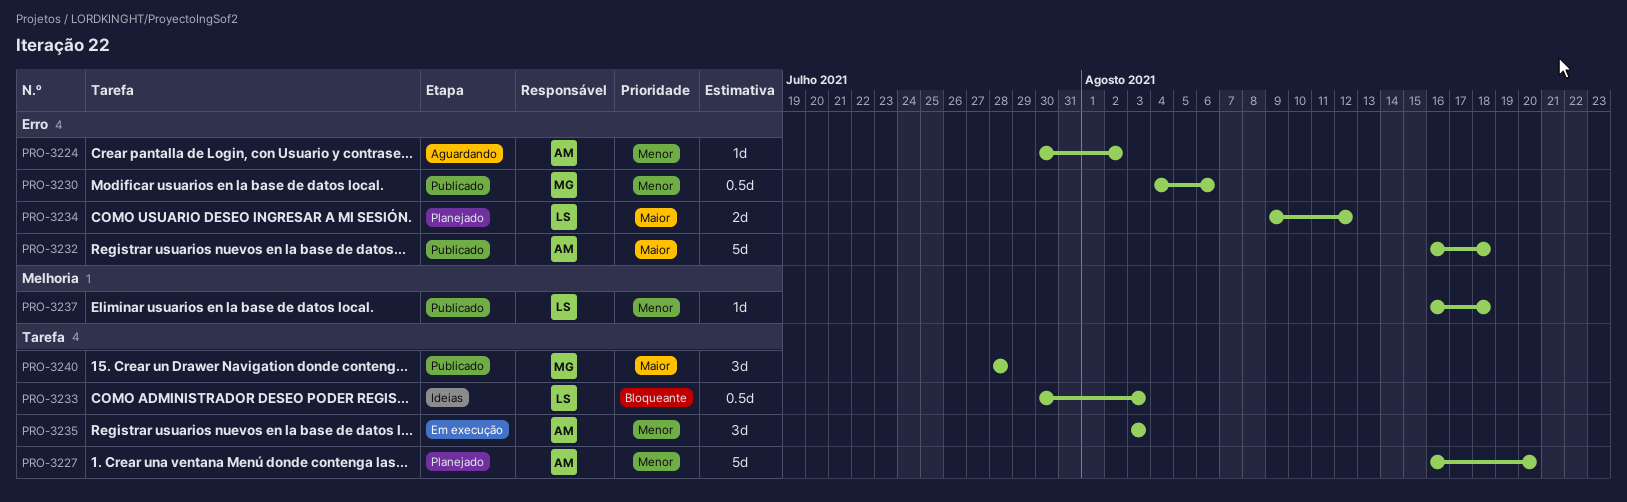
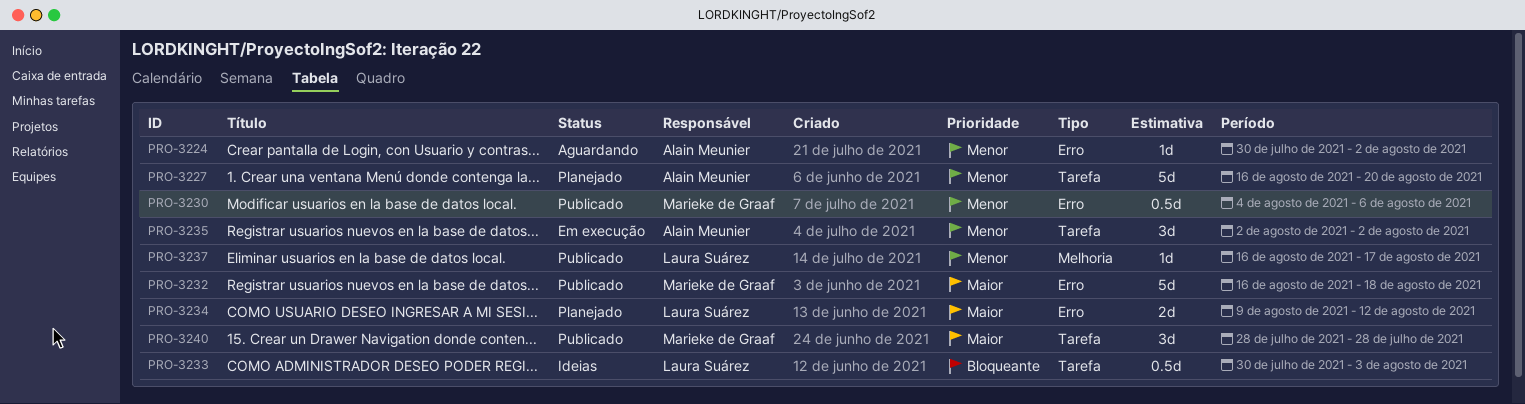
PRO-3232, owner: Alain Meunier -> Marieke de Graaf
PRO-3235, start: Aug 3 -> Aug 2
PRO-3235, due: Aug 3 -> Aug 2
PRO-3237, due: Aug 18 -> Aug 17

